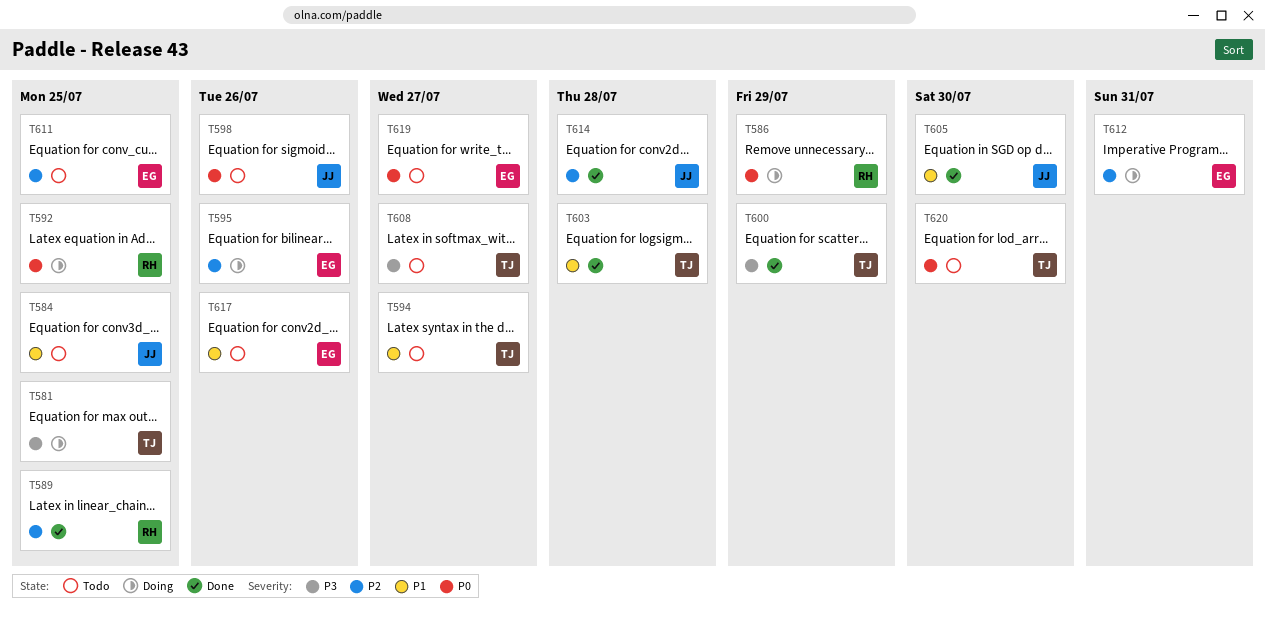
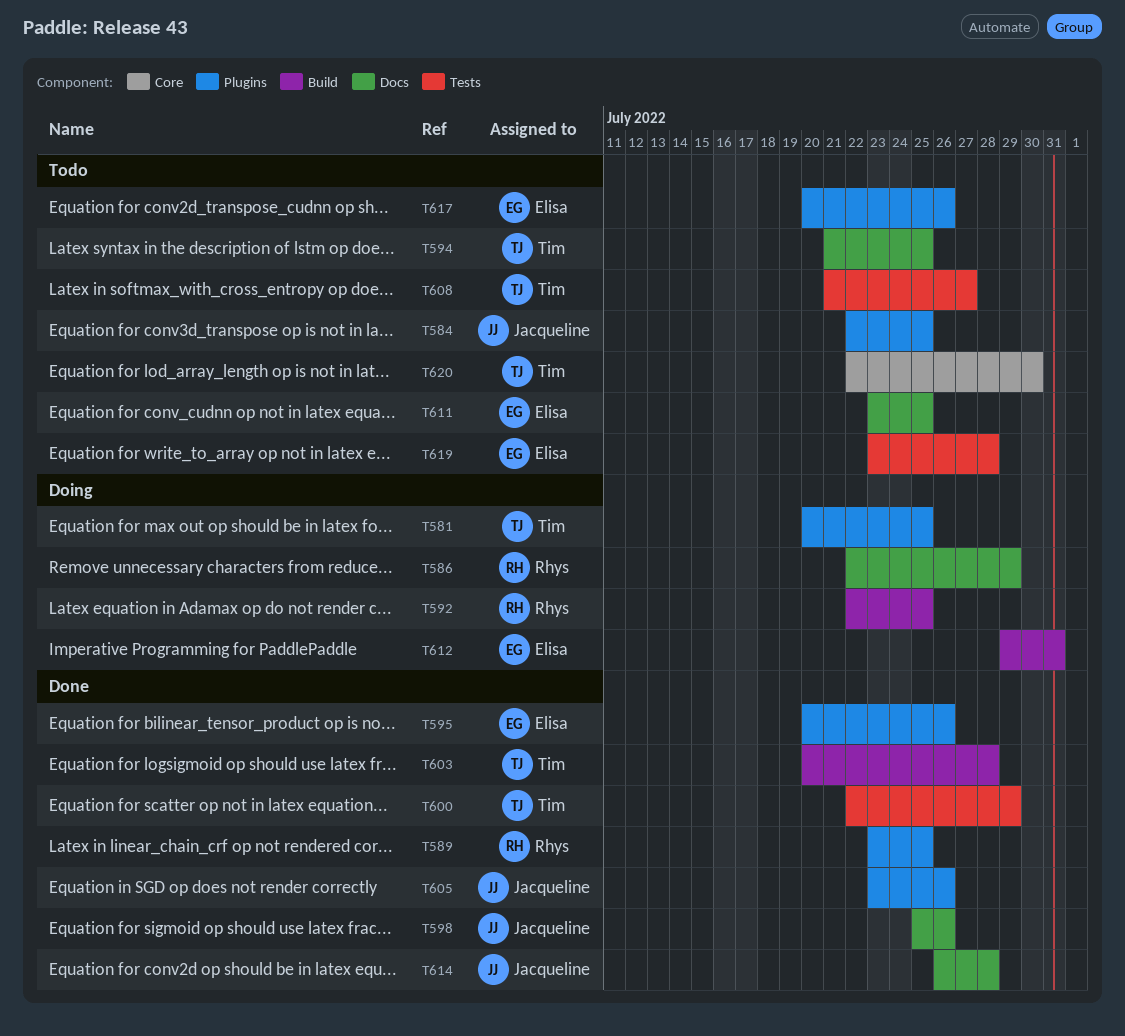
T594, due: Jul 27 -> Jul 25
T595, status: Doing -> Done
T598, status: Todo -> Done
T605, due: Jul 30 -> Jul 26
T619, due: Jul 27 -> Jul 28

